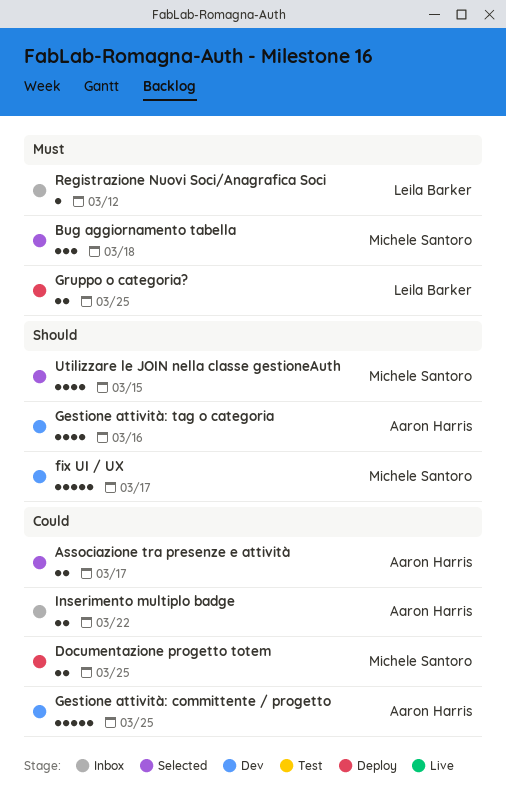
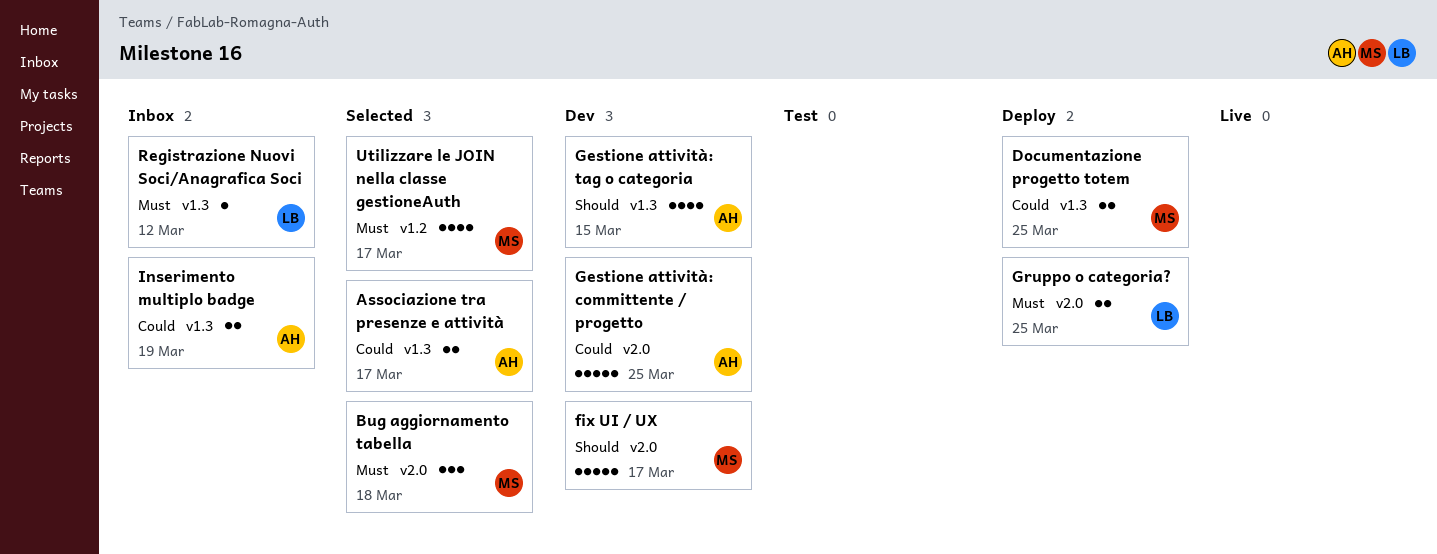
Gestione attività: tag o categoria, due: Mar 16 -> Mar 15
Inserimento multiplo badge, due: Mar 22 -> Mar 19
Utilizzare le JOIN nella classe gestioneAuth, priority: Should -> Must
Utilizzare le JOIN nella classe gestioneAuth, due: Mar 15 -> Mar 17

